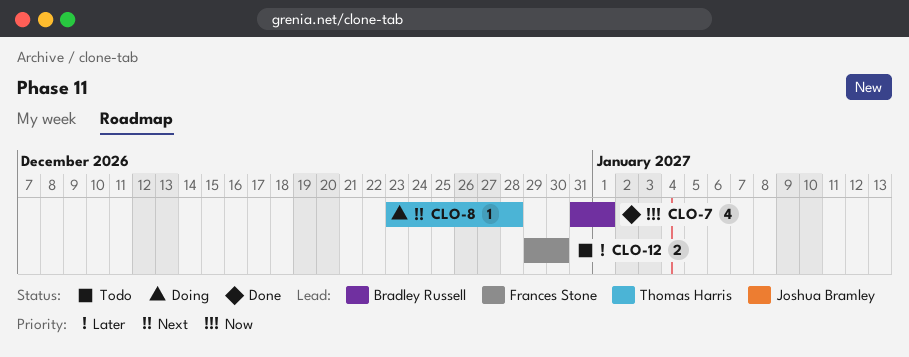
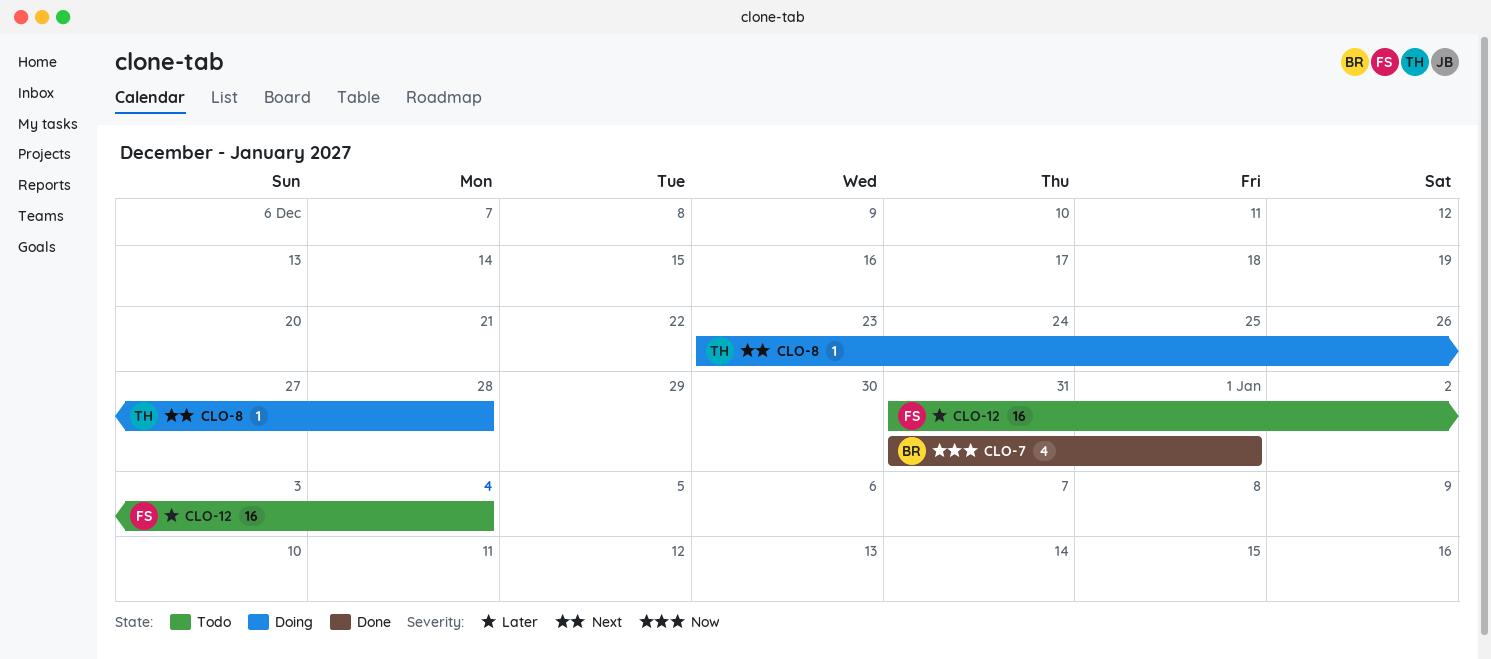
CLO-12, estimate: 2 -> 16
CLO-12, start: Dec 29 -> Dec 31
CLO-12, due: Dec 30 -> Jan 4

